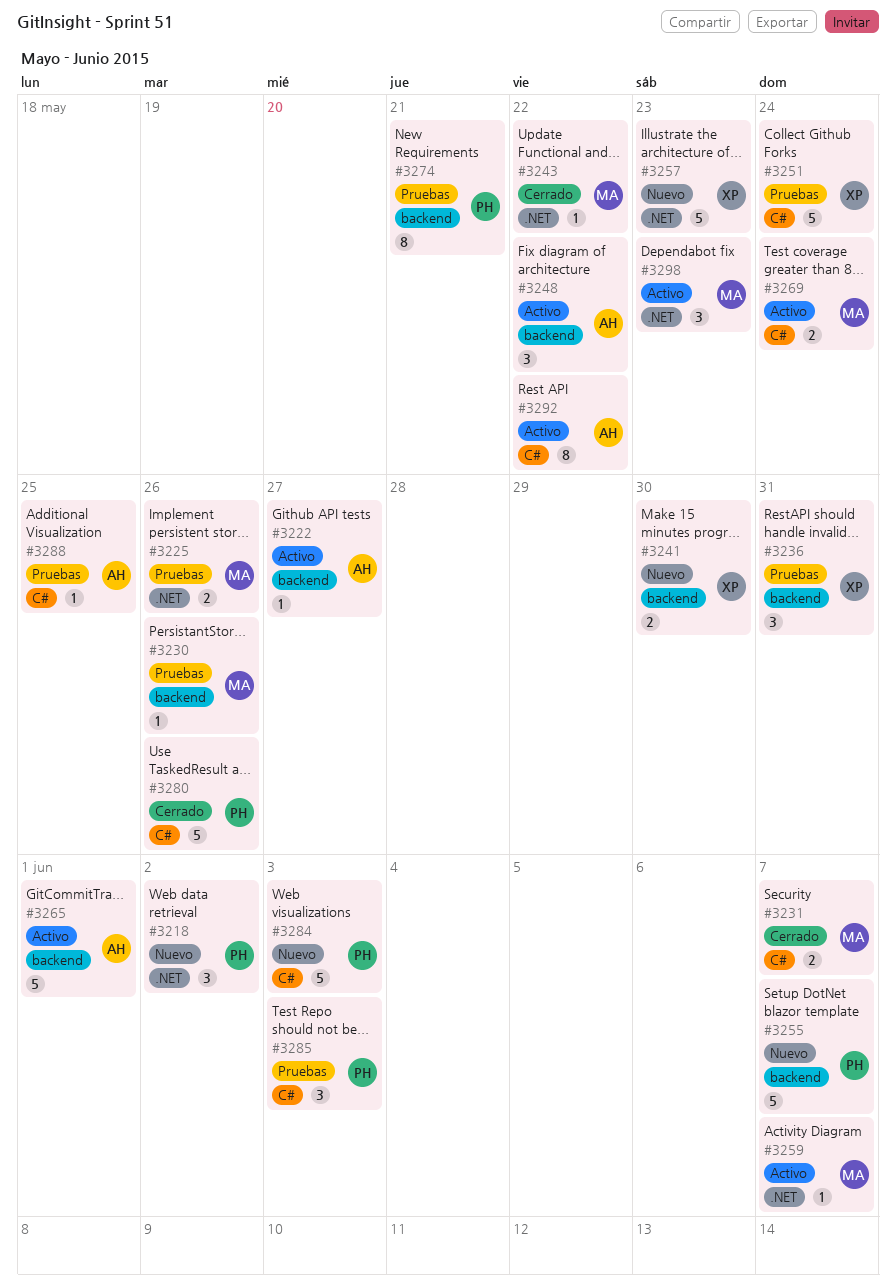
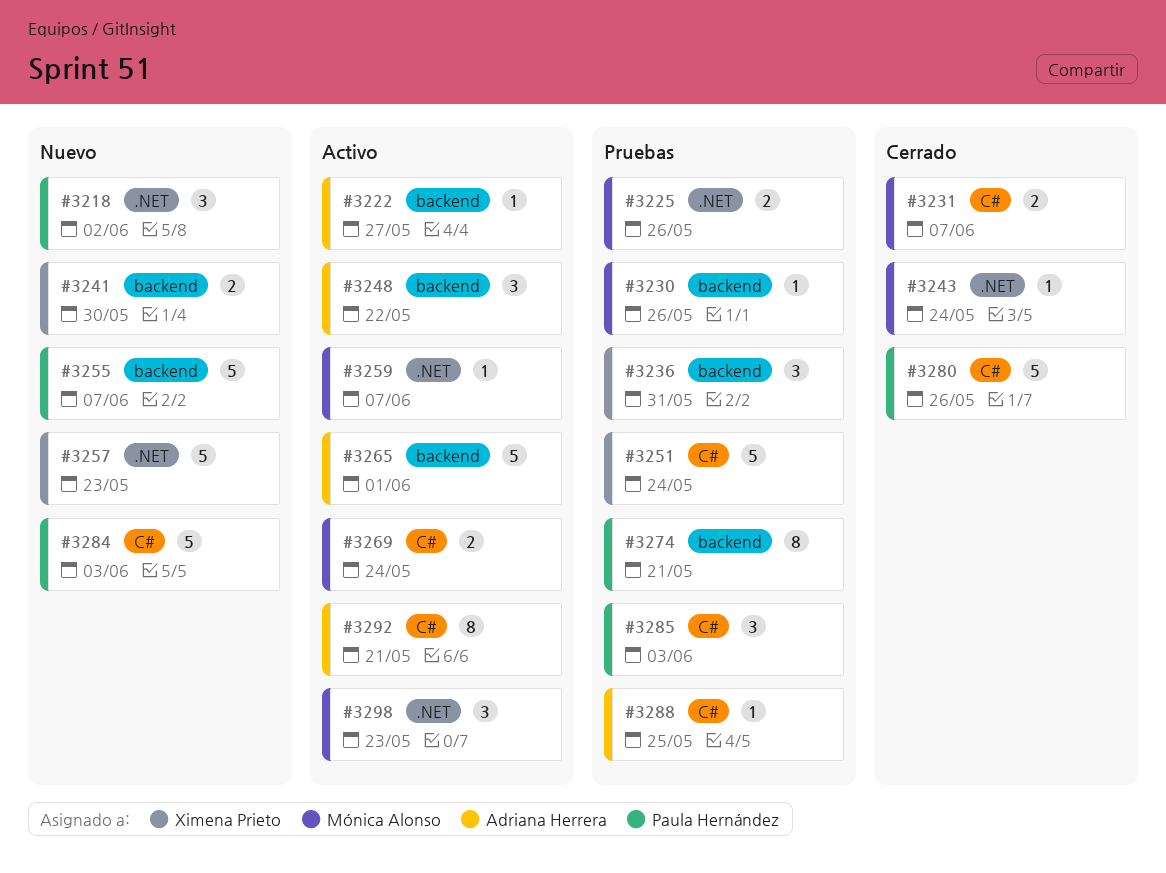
#3243, due: May 22 -> May 24
#3292, due: May 22 -> May 21

